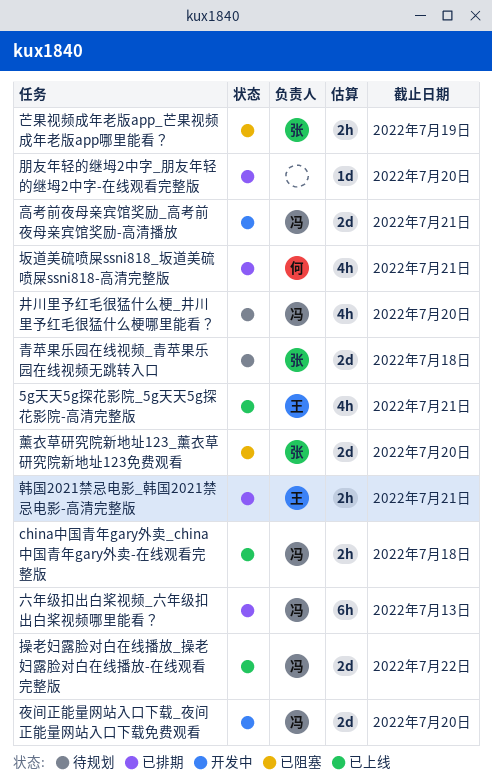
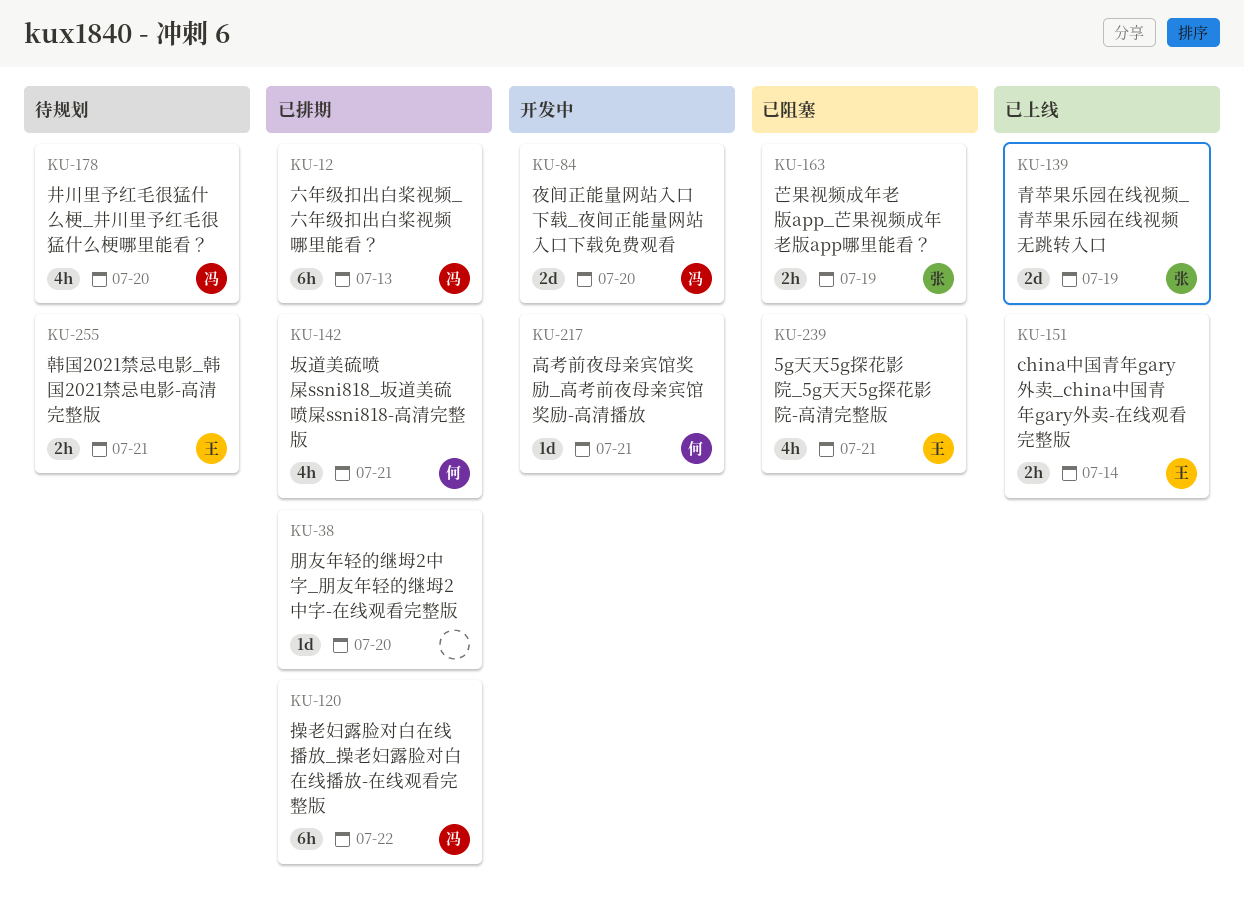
5g天天5g探花影院_5g天天5g探花影院-高清完整版, status: 已上线 -> 已阻塞
china中国青年gary外卖_china中国青年gary外卖-在线观看完整版, owner: 冯 -> 王
china中国青年gary外卖_china中国青年gary外卖-在线观看完整版, due: Jul 18 -> Jul 14
操老妇露脸对白在线播放_操老妇露脸对白在线播放-在线观看完整版, status: 已上线 -> 已排期
操老妇露脸对白在线播放_操老妇露脸对白在线播放-在线观看完整版, estimate: 2d -> 6h
薰衣草研究院新地址123_薰衣草研究院新地址123免费观看: present -> none
青苹果乐园在线视频_青苹果乐园在线视频无跳转入口, status: 待规划 -> 已上线
青苹果乐园在线视频_青苹果乐园在线视频无跳转入口, due: Jul 18 -> Jul 19
韩国2021禁忌电影_韩国2021禁忌电影-高清完整版, status: 已排期 -> 待规划
高考前夜母亲宾馆奖励_高考前夜母亲宾馆奖励-高清播放, owner: 冯 -> 何
高考前夜母亲宾馆奖励_高考前夜母亲宾馆奖励-高清播放, estimate: 2d -> 1d

